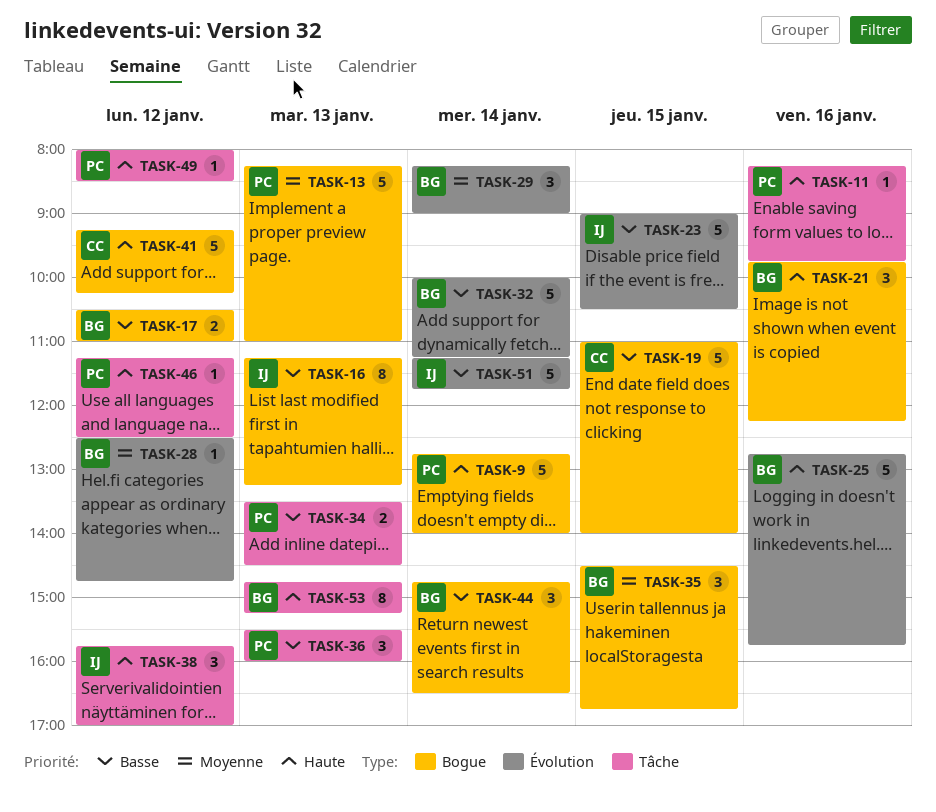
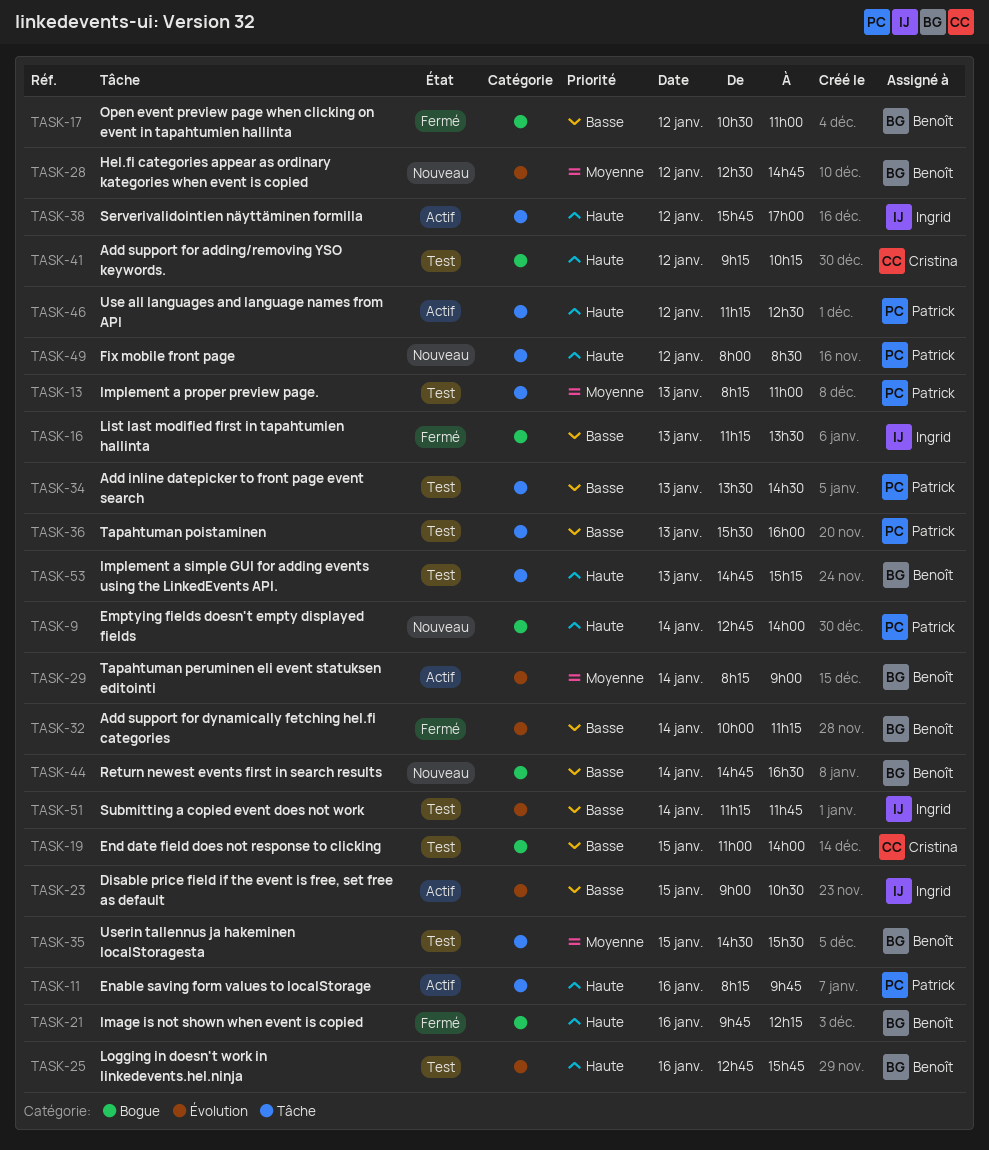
TASK-13, label: Bogue -> Tâche
TASK-16, ends: 13:15 -> 13:30
TASK-35, label: Bogue -> Tâche
TASK-35, ends: 16:45 -> 15:30

